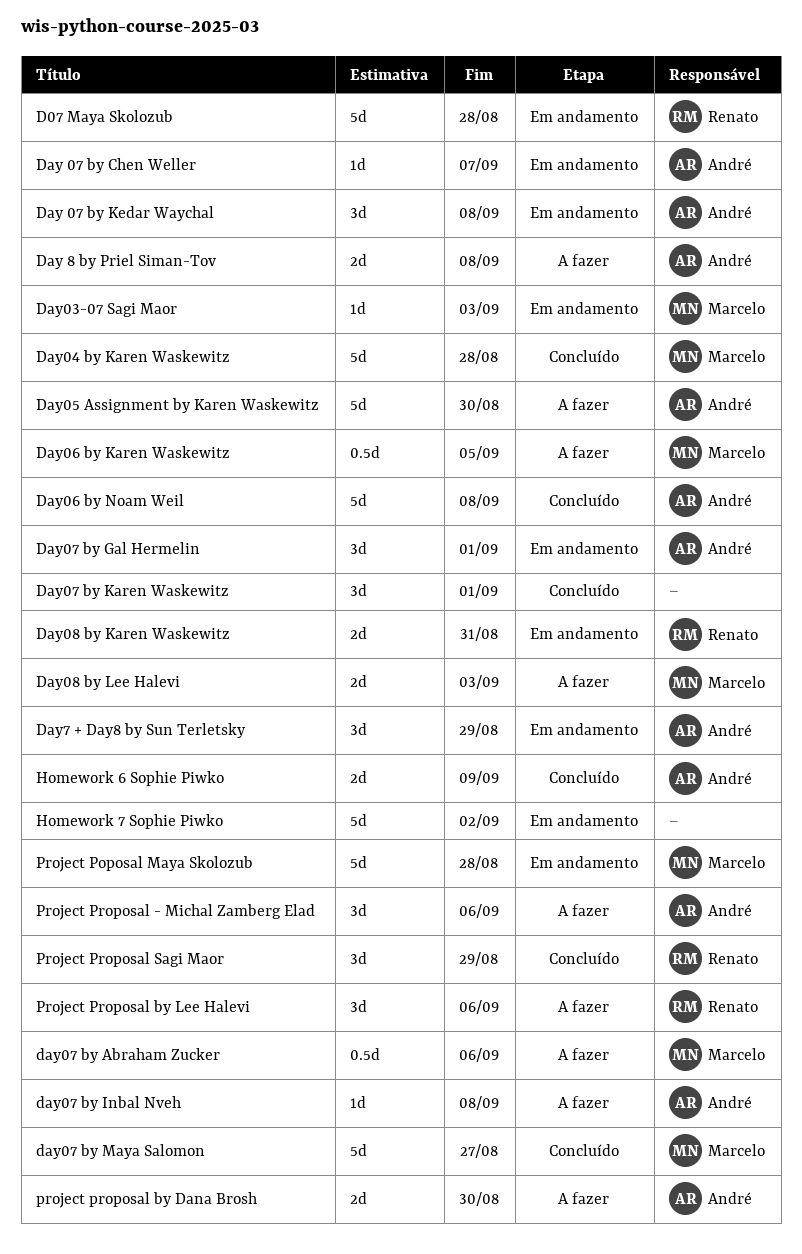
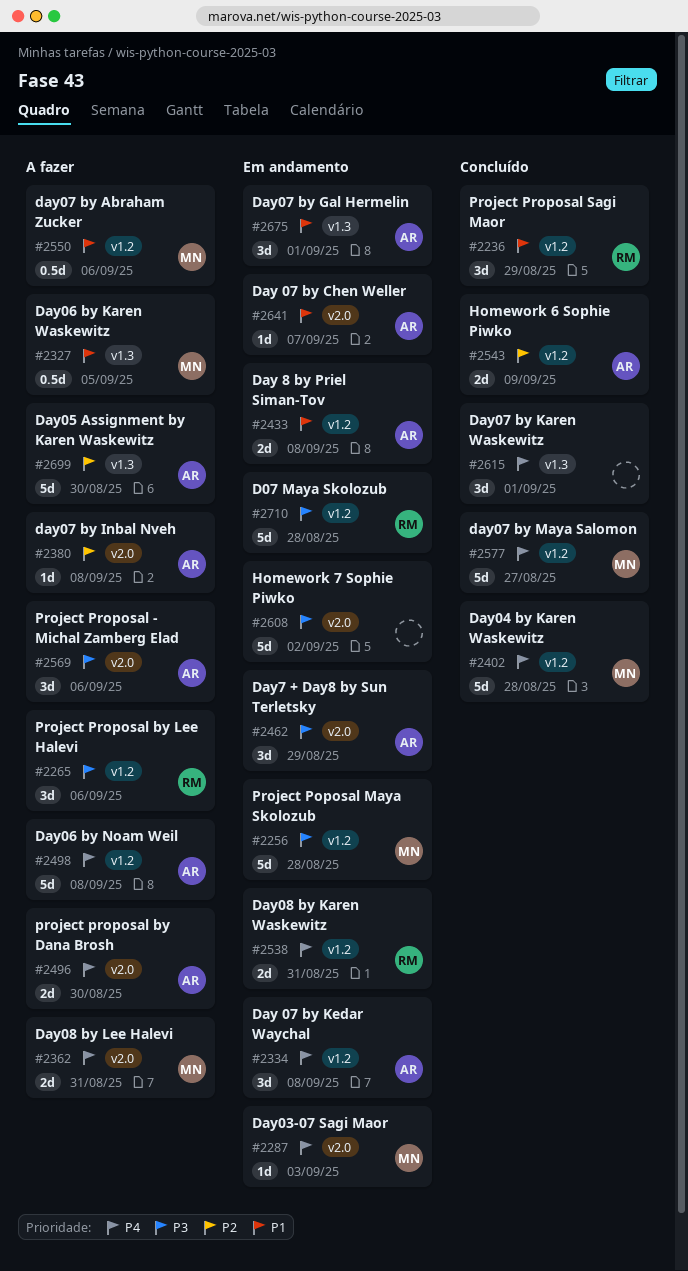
Day 8 by Priel Siman-Tov, status: A fazer -> Em andamento
Day06 by Noam Weil, status: Concluído -> A fazer
Day08 by Lee Halevi, due: Sep 3 -> Aug 31

